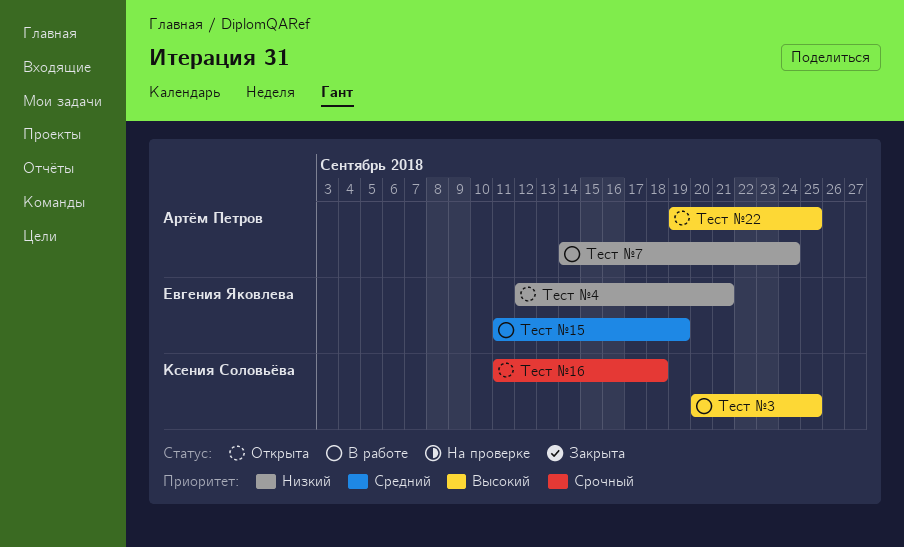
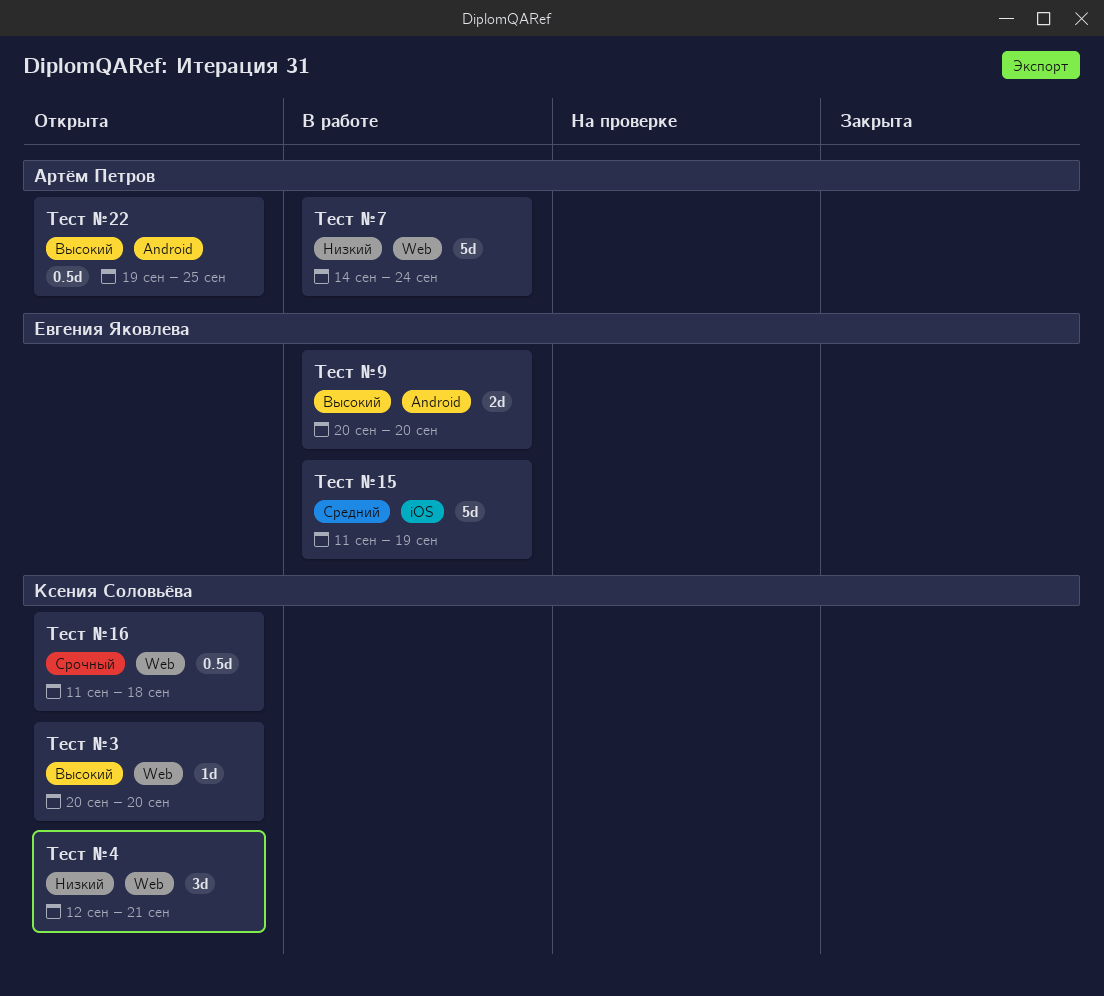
Тест №3, status: В работе -> Открыта
Тест №3, due: Sep 25 -> Sep 20
Тест №4, owner: Евгения Яковлева -> Ксения Соловьёва
Тест №9: none -> present

